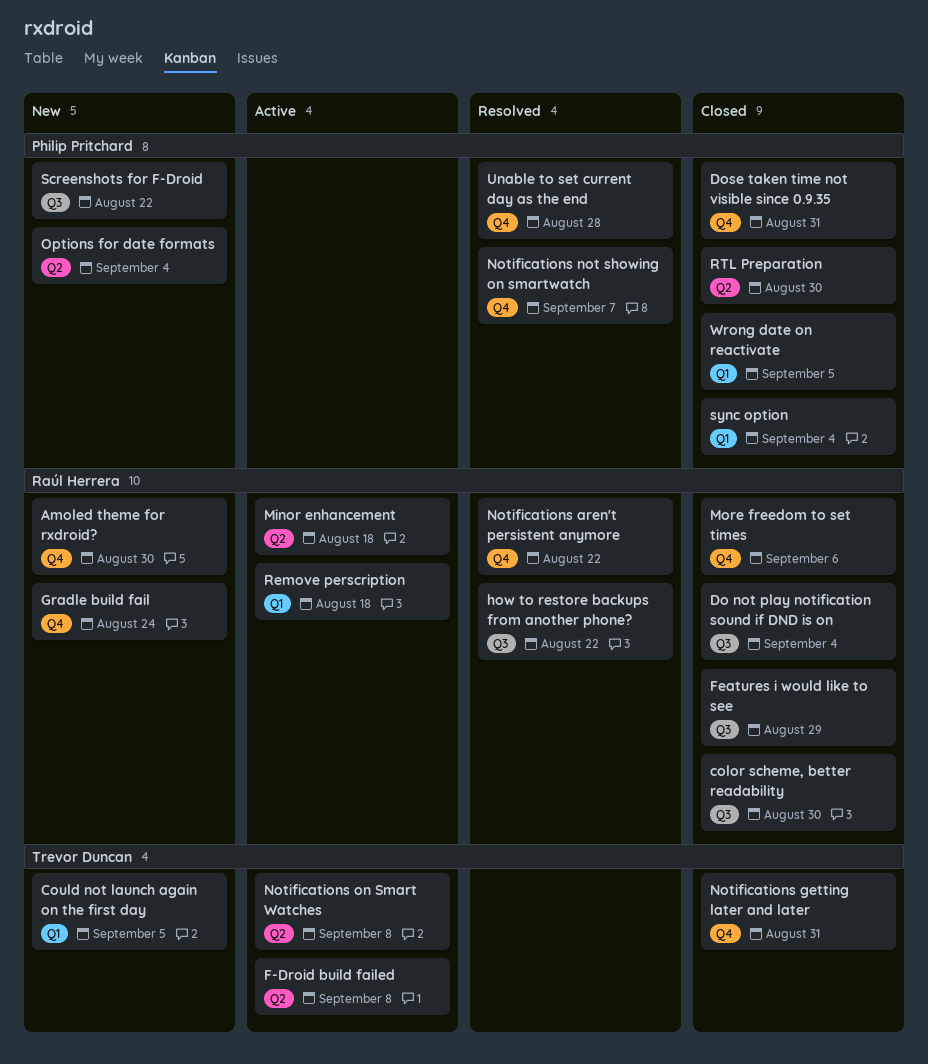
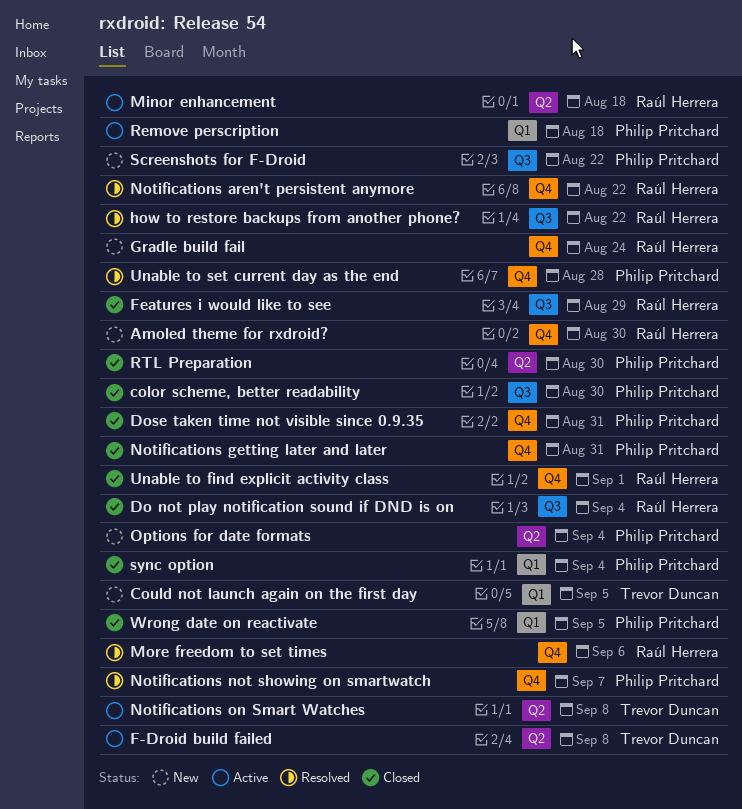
color scheme, better readability, owner: Raúl Herrera -> Philip Pritchard
More freedom to set times, status: Closed -> Resolved
Notifications getting later and later, owner: Trevor Duncan -> Philip Pritchard
Remove perscription, owner: Raúl Herrera -> Philip Pritchard
Unable to find explicit activity class: none -> present

